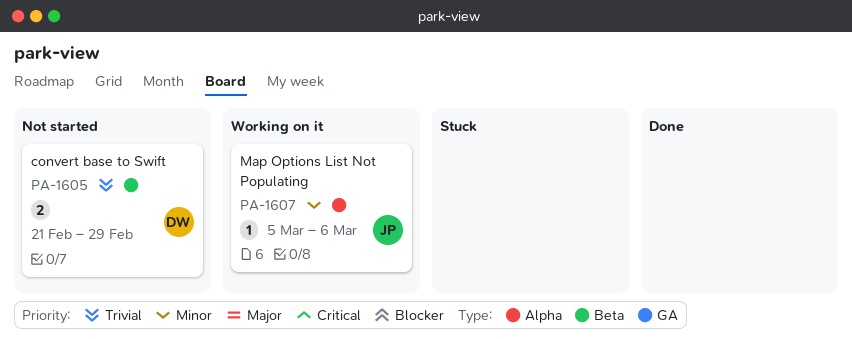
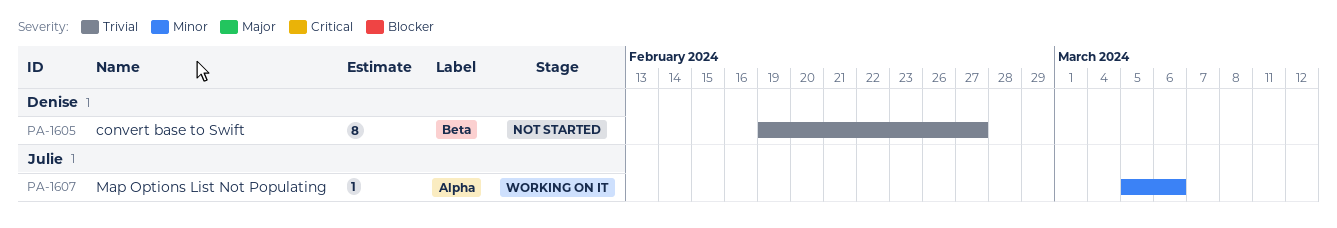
PA-1605, estimate: 2 -> 8
PA-1605, start: Feb 21 -> Feb 19
PA-1605, due: Feb 29 -> Feb 27

